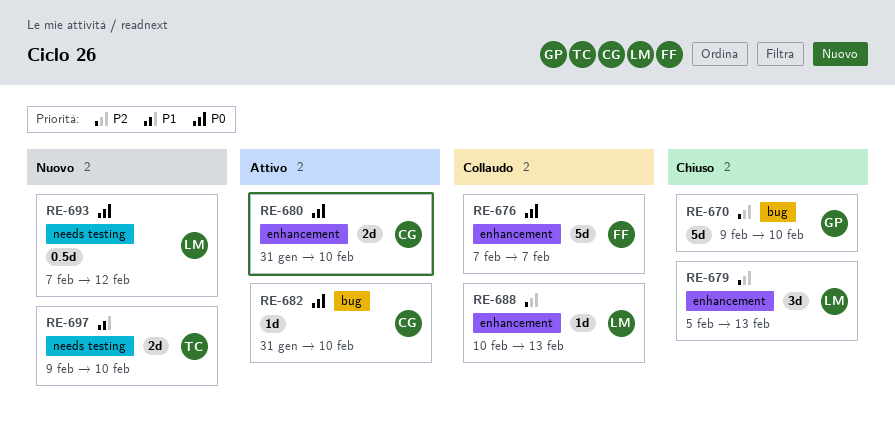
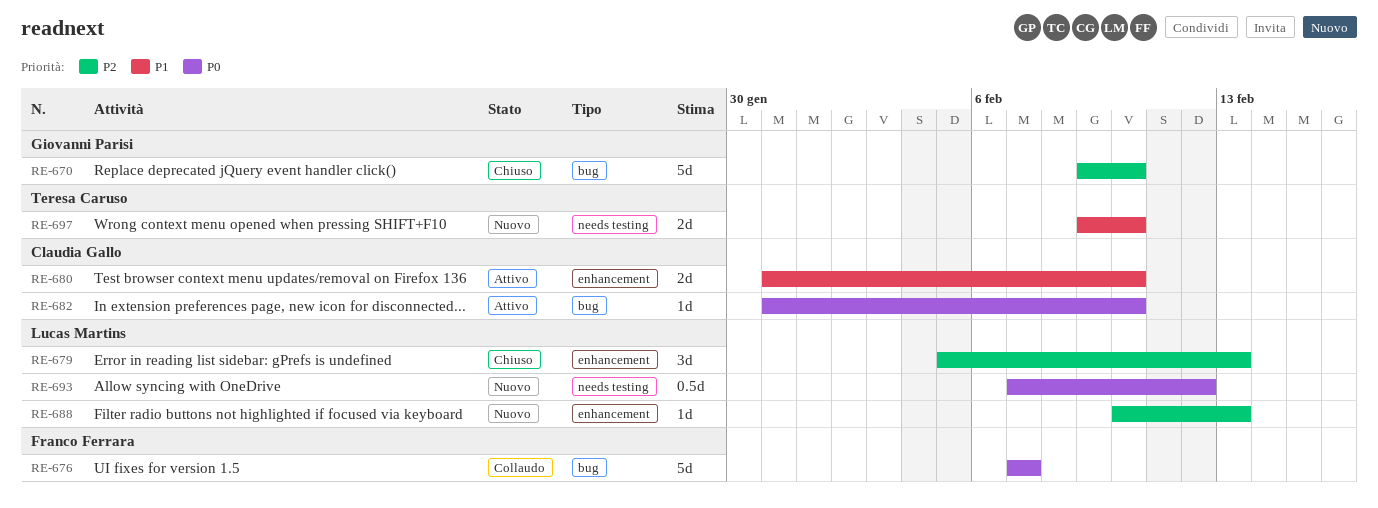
RE-676, label: enhancement -> bug
RE-680, priority: P0 -> P1
RE-688, status: Collaudo -> Nuovo

